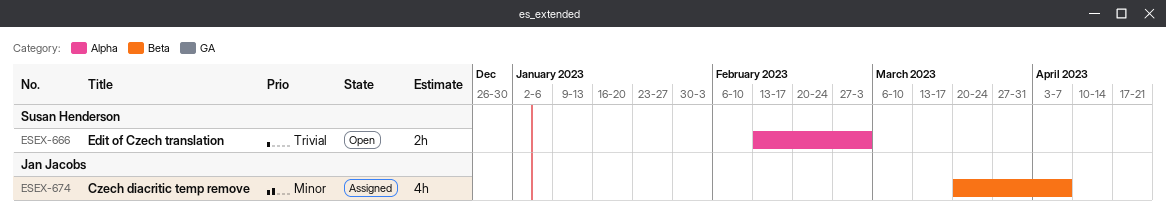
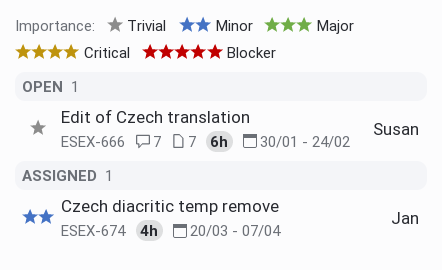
ESEX-666, estimate: 2h -> 6h
ESEX-666, start: Feb 13 -> Jan 30
ESEX-666, due: Mar 3 -> Feb 24

